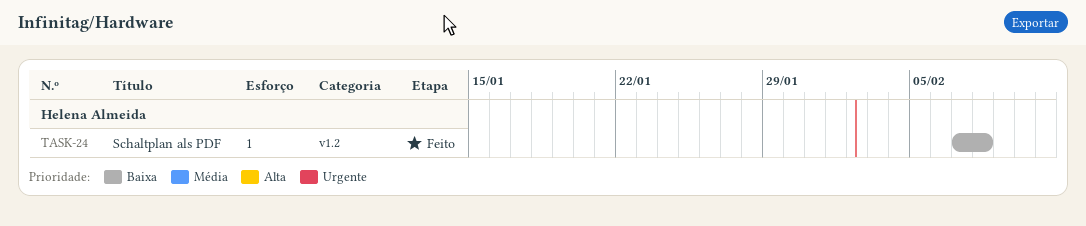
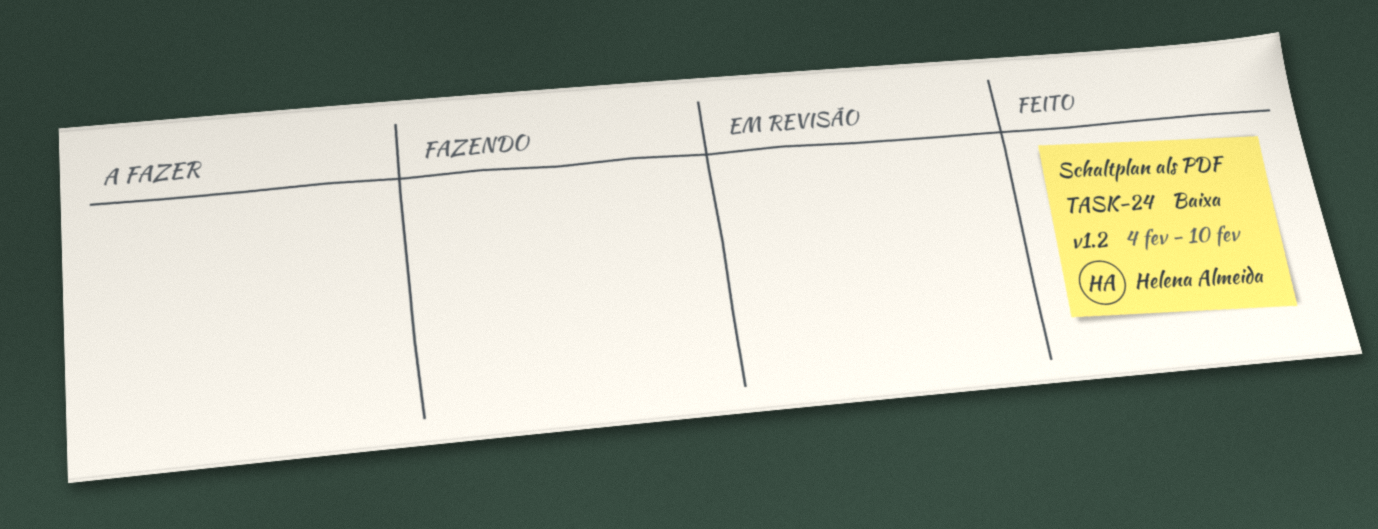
TASK-24, start: Feb 7 -> Feb 4
TASK-24, due: Feb 8 -> Feb 10

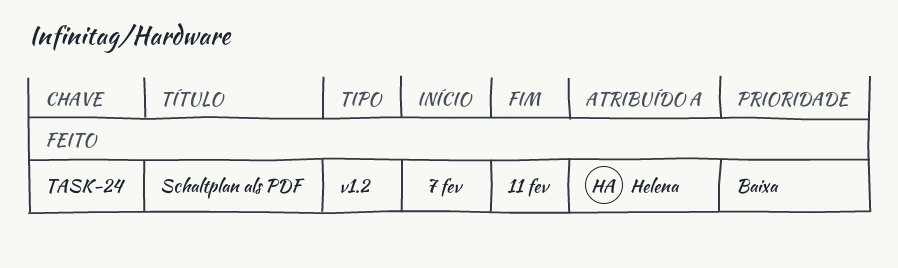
TASK-24, start: Feb 4 -> Feb 7
TASK-24, due: Feb 10 -> Feb 11

